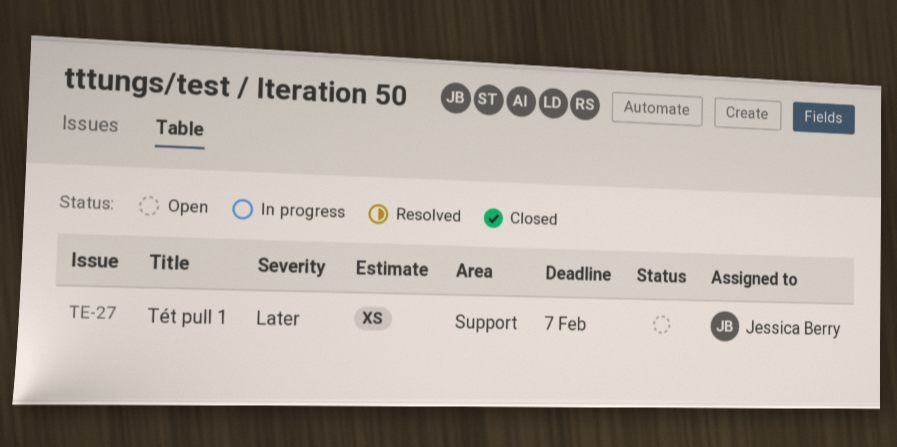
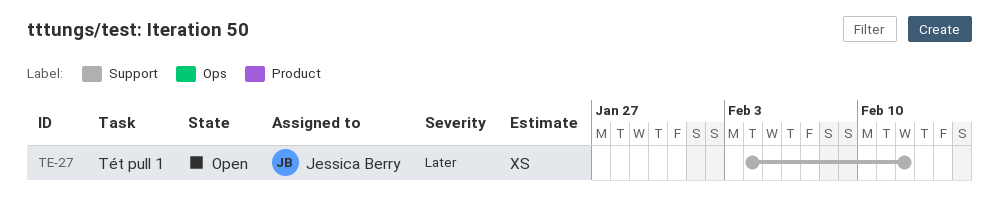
TE-27, due: Feb 7 -> Feb 12

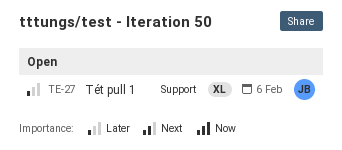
TE-27, estimate: XS -> XL
TE-27, due: Feb 12 -> Feb 6

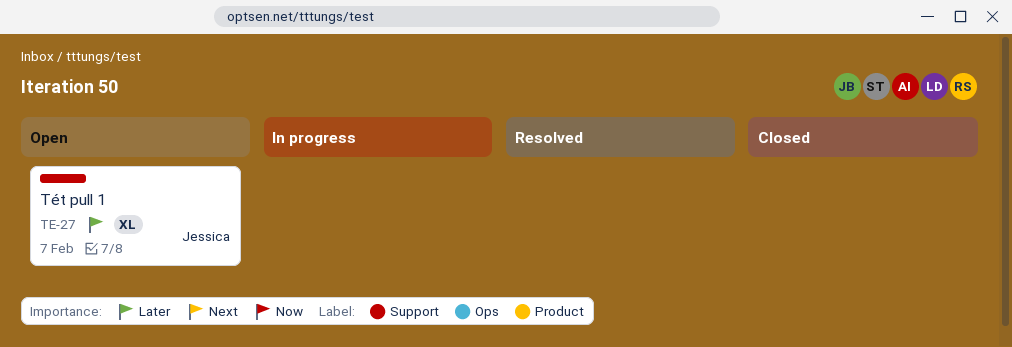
TE-27, due: Feb 6 -> Feb 7

